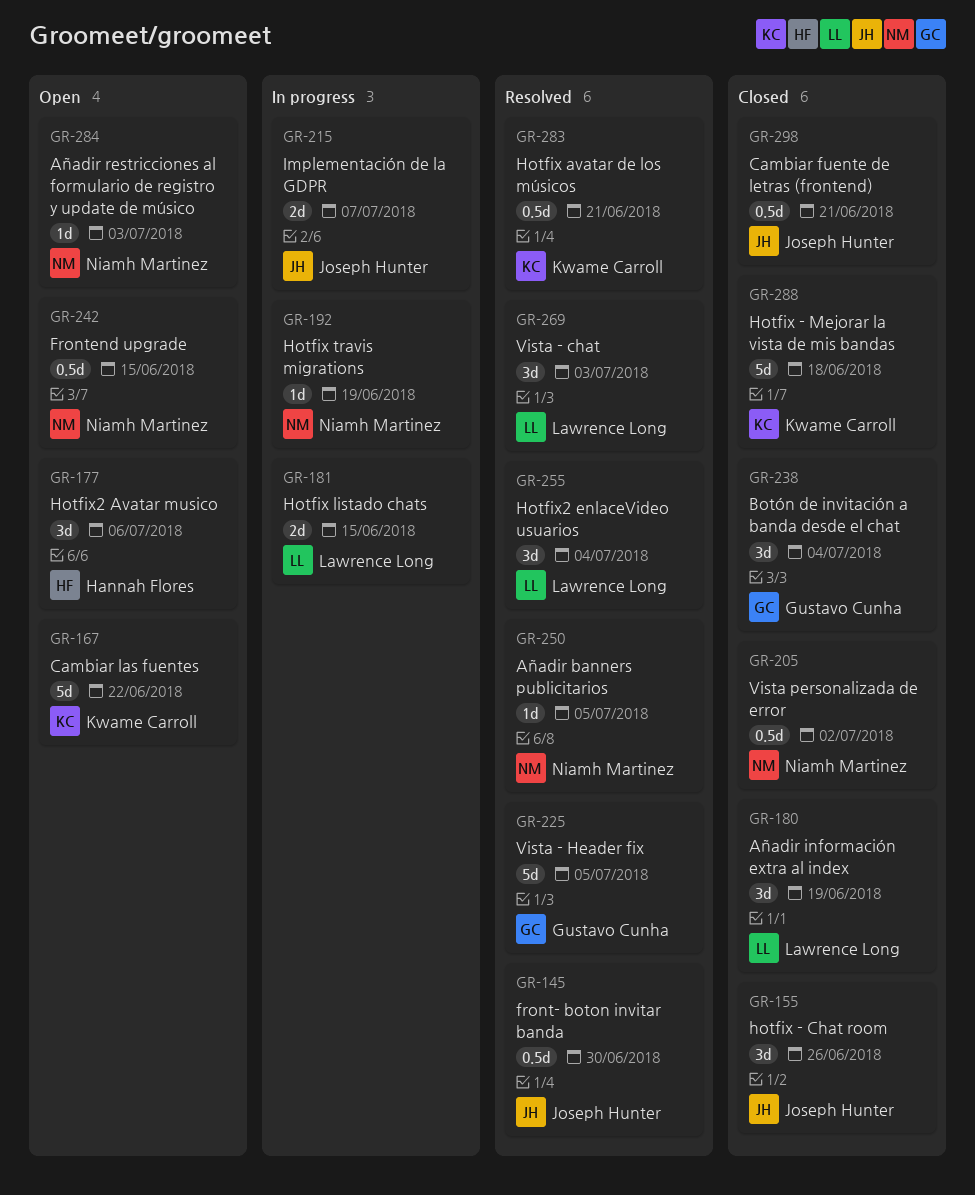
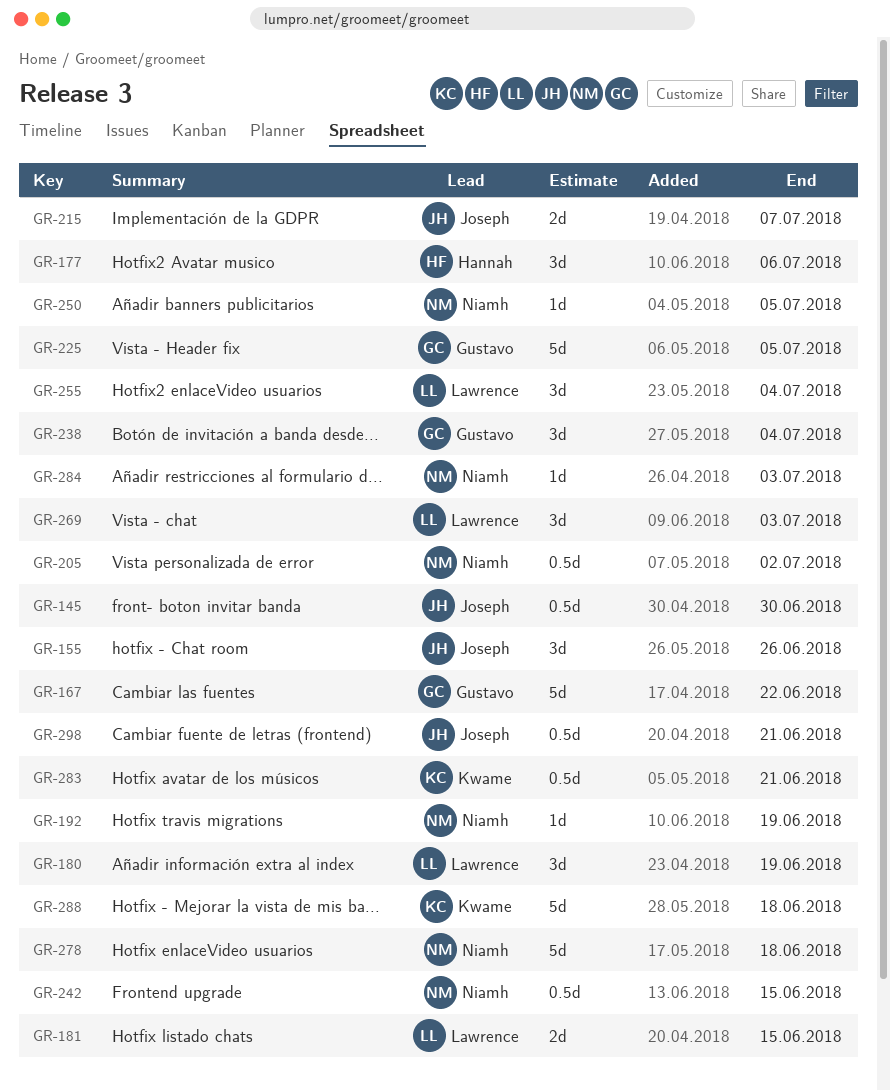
GR-167, owner: Kwame Carroll -> Gustavo Cunha
GR-278: none -> present

